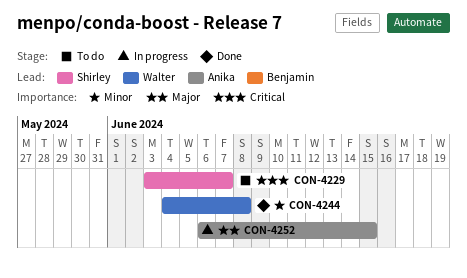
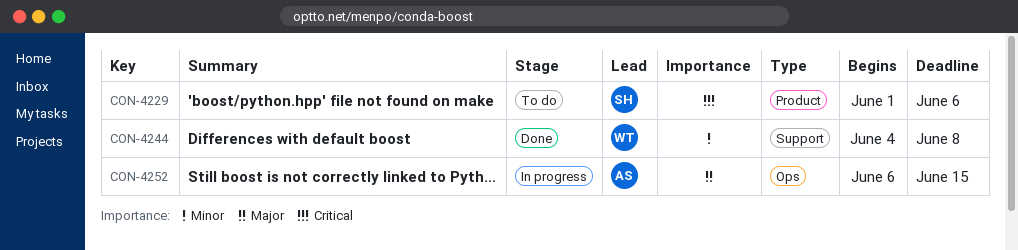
CON-4229, start: Jun 3 -> Jun 1
CON-4229, due: Jun 7 -> Jun 6

